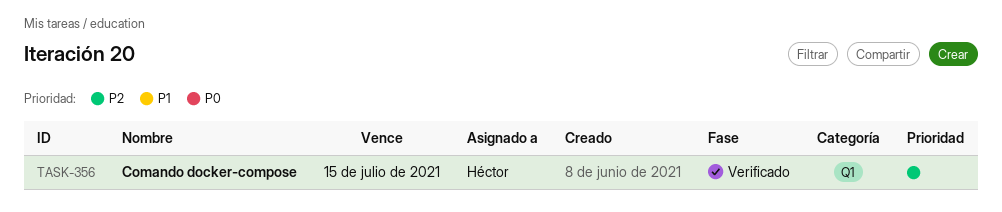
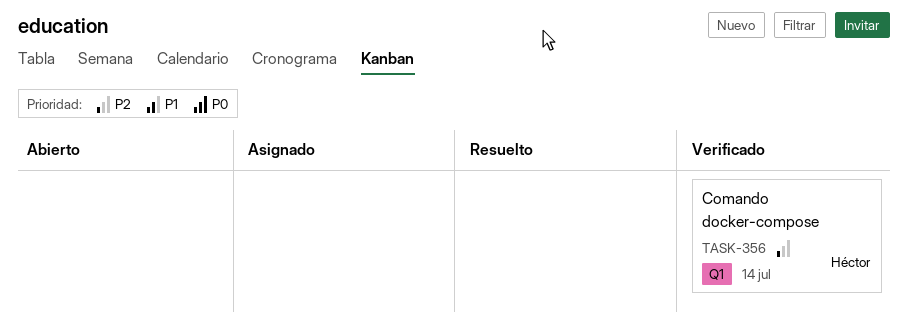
TASK-356, due: Jul 15 -> Jul 14

